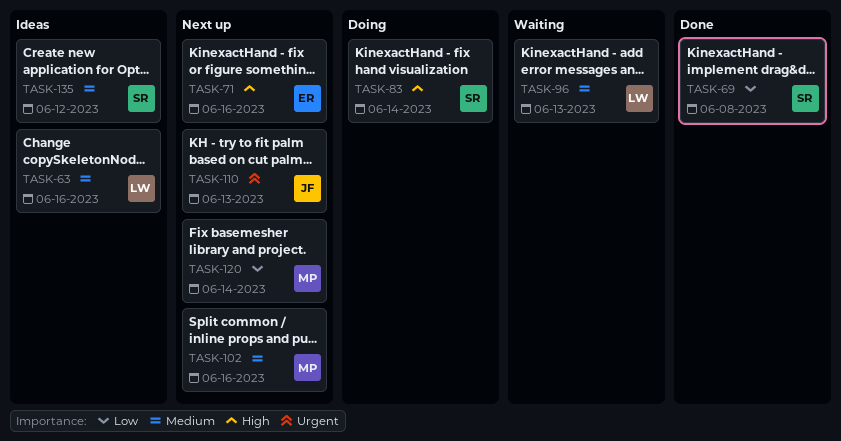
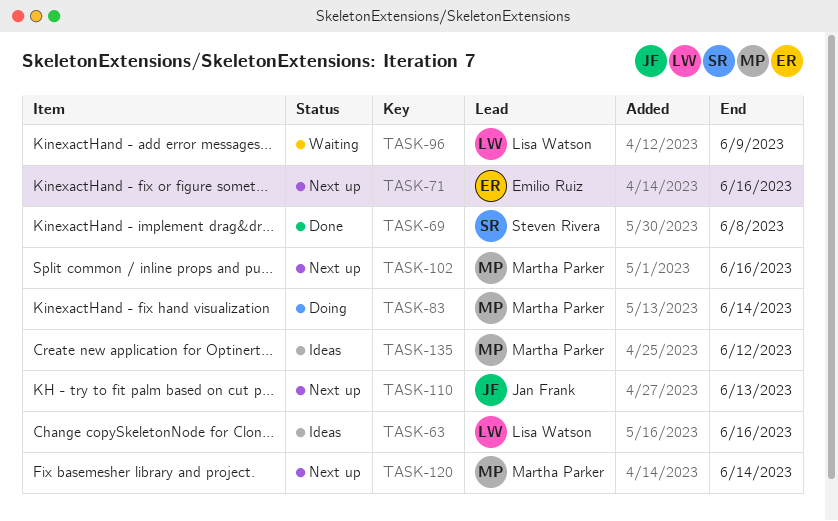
TASK-83, owner: Steven Rivera -> Martha Parker
TASK-96, due: Jun 13 -> Jun 9
TASK-135, owner: Steven Rivera -> Martha Parker

